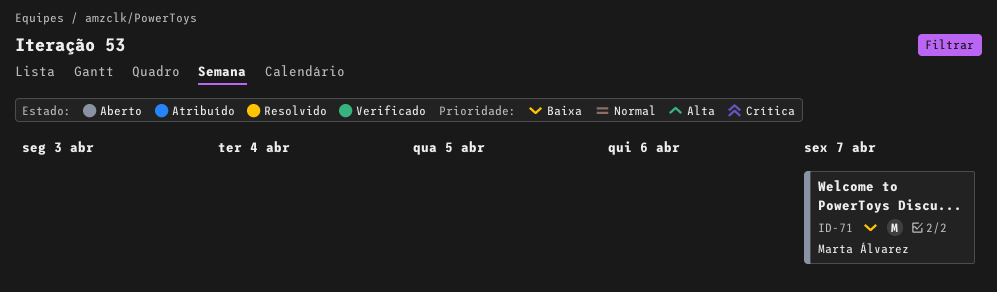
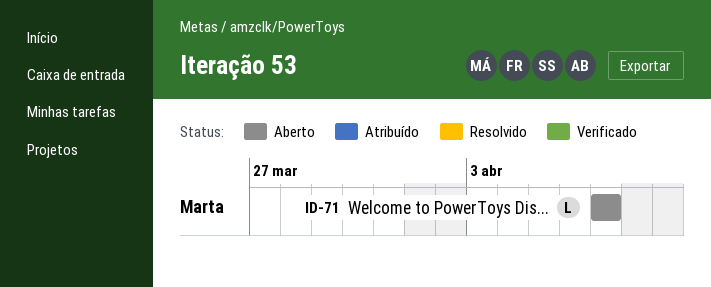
ID-71, estimate: M -> L

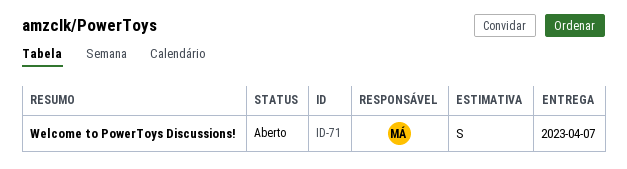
ID-71, estimate: L -> S

